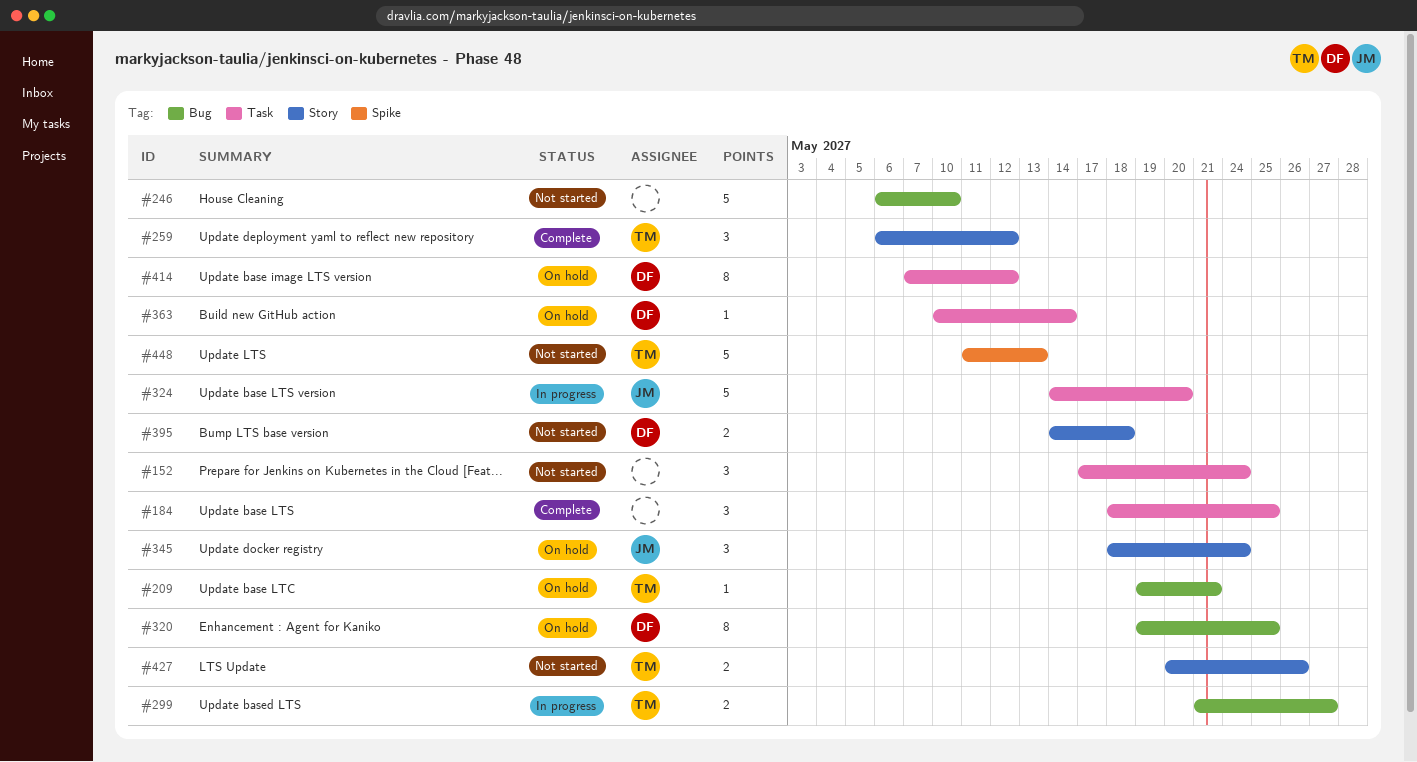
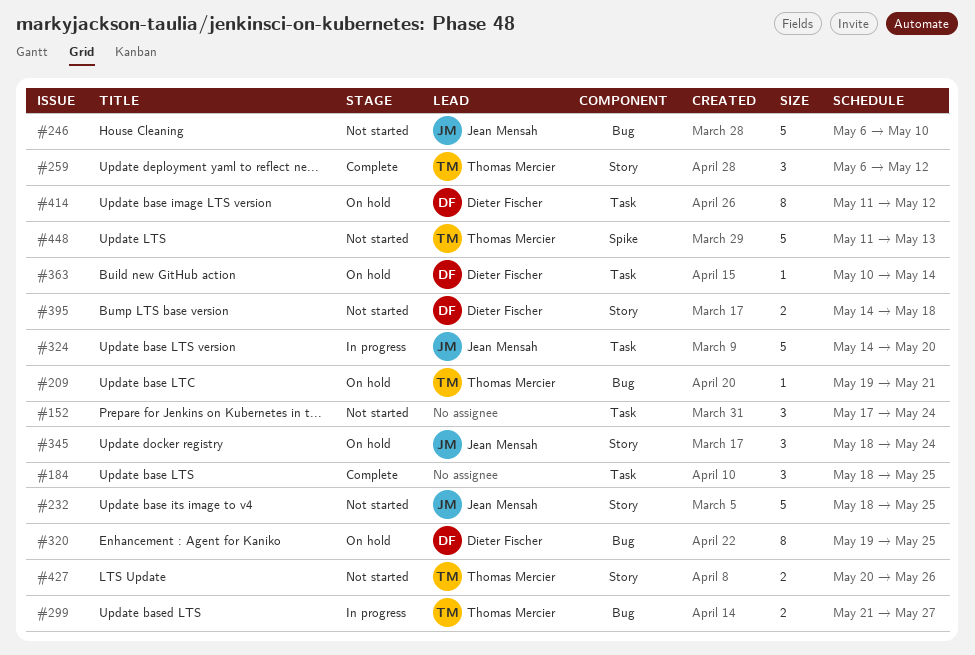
#232: none -> present
#246, owner: none -> Jean Mensah
#414, start: May 7 -> May 11

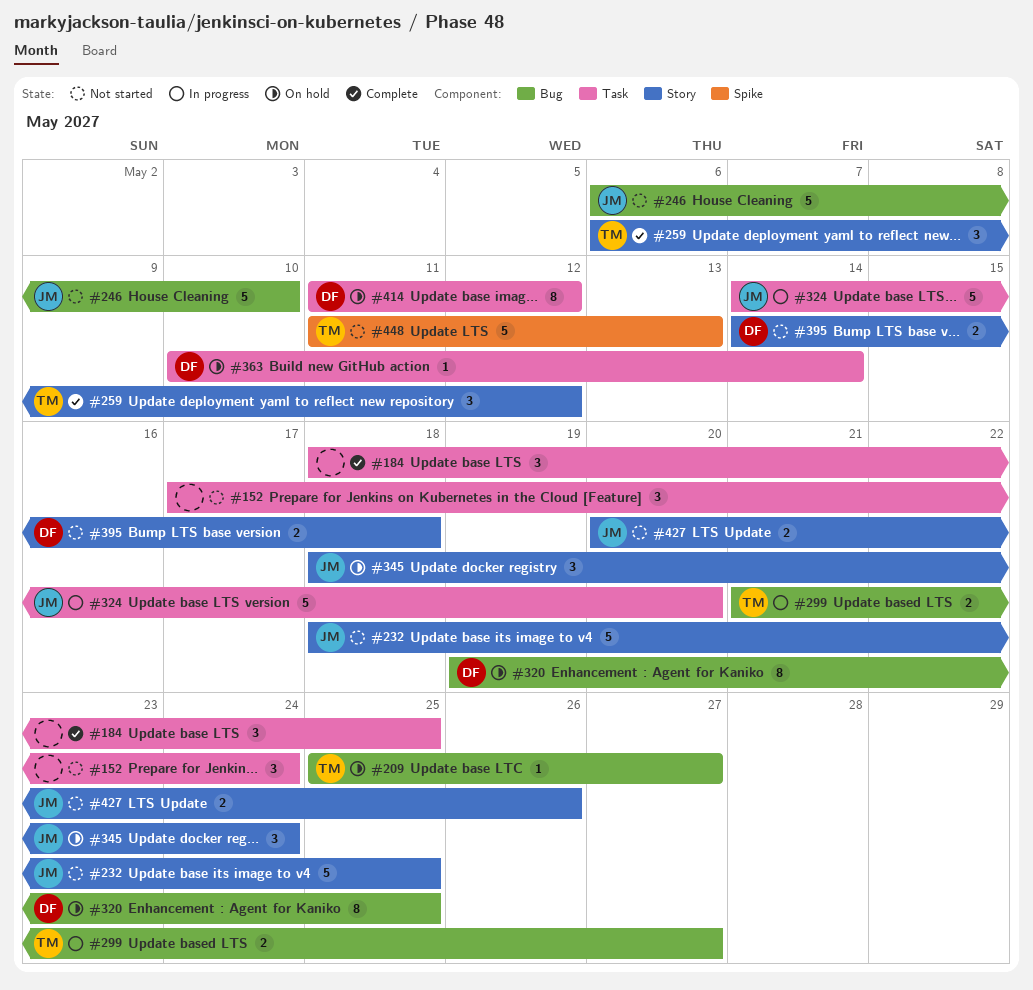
#209, start: May 19 -> May 25
#209, due: May 21 -> May 27
#427, owner: Thomas Mercier -> Jean Mensah

